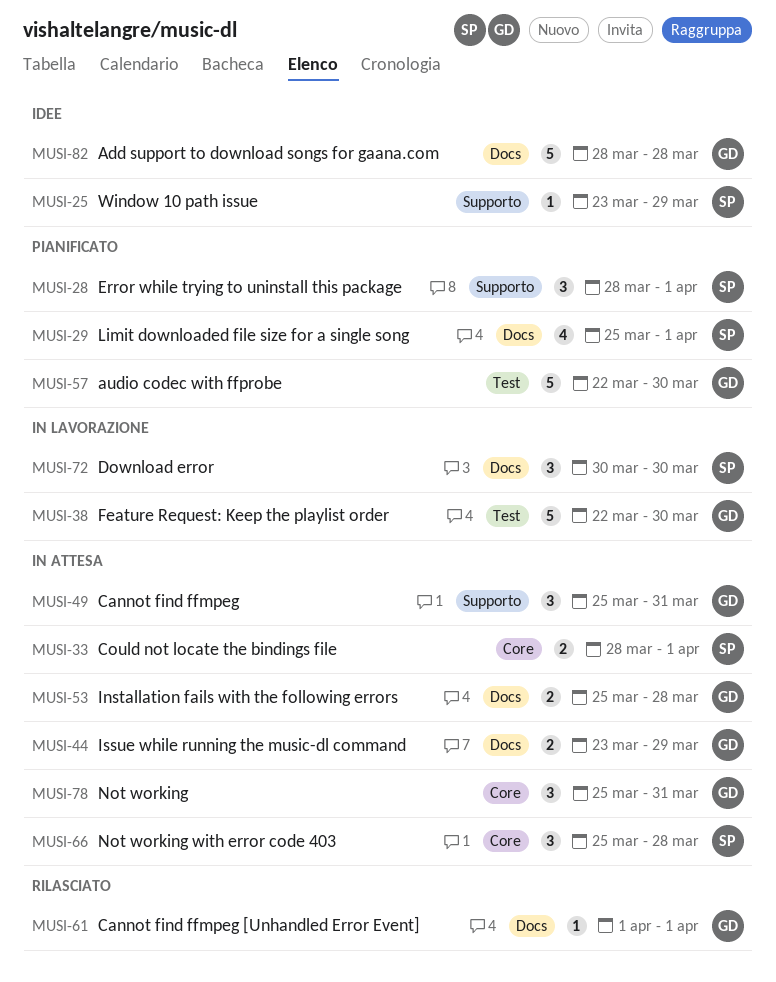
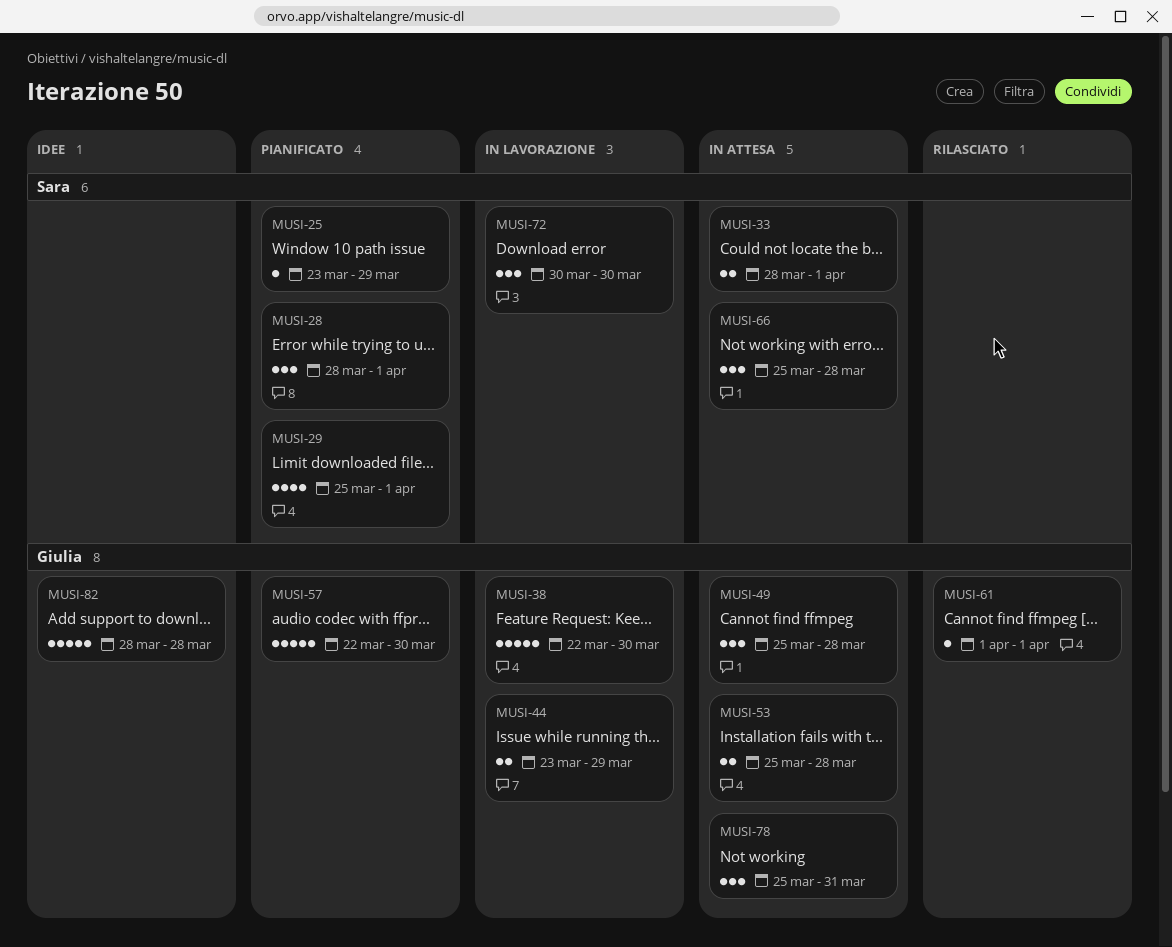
MUSI-25, status: Idee -> Pianificato
MUSI-44, status: In attesa -> In lavorazione
MUSI-49, due: Mar 31 -> Mar 28

